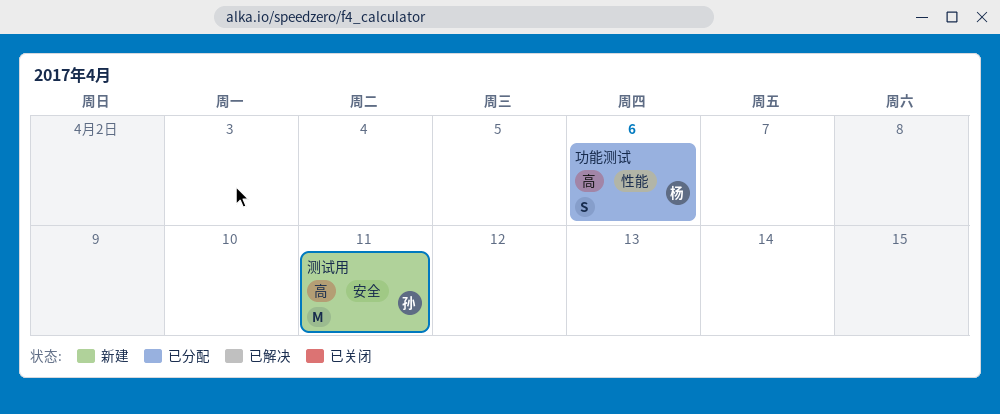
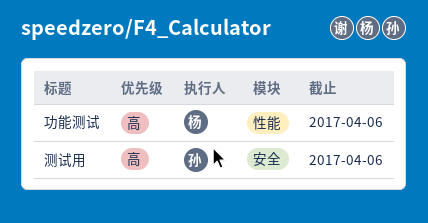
测试用, due: Apr 11 -> Apr 6

